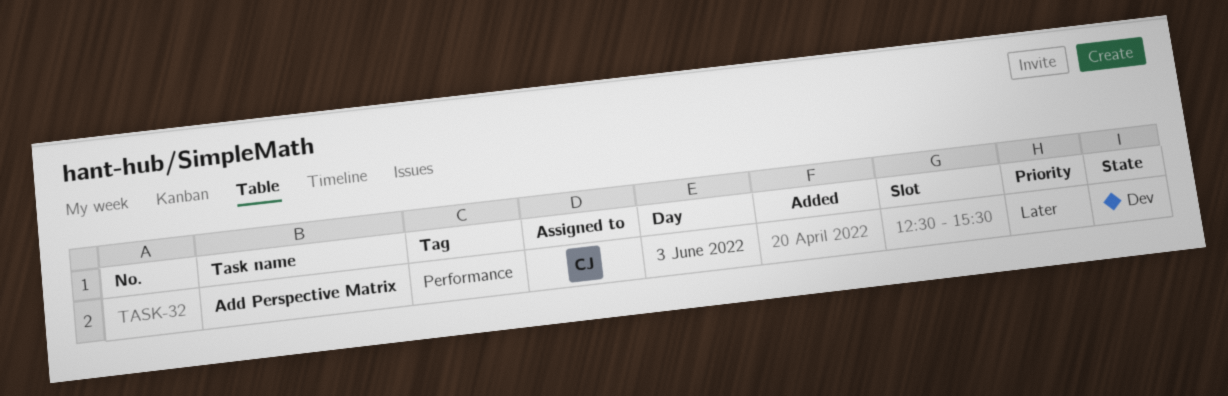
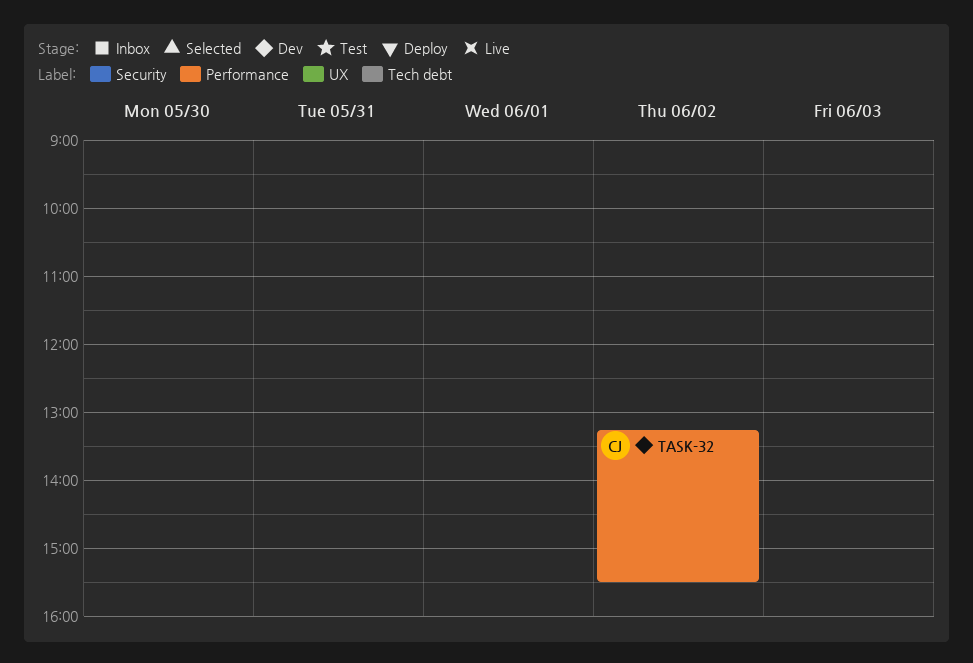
TASK-32, day: Jun 3 -> Jun 2
TASK-32, begins: 12:30 -> 13:15

